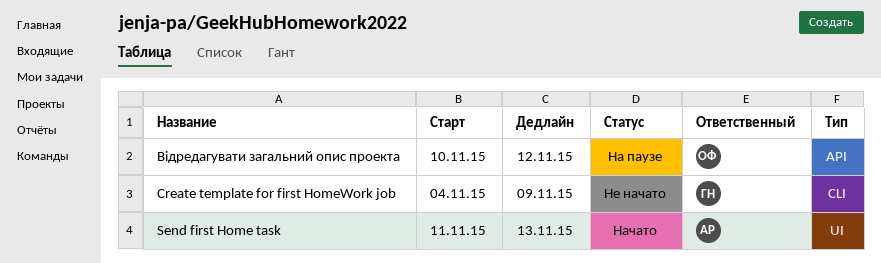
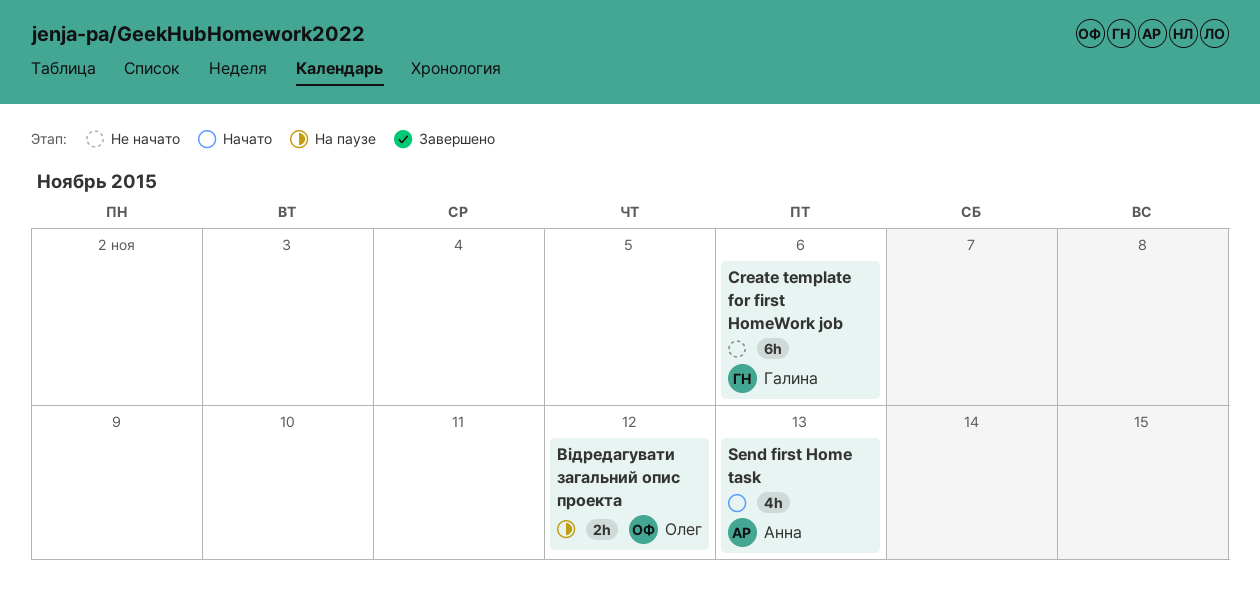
Create template for first HomeWork job, due: Nov 9 -> Nov 6

